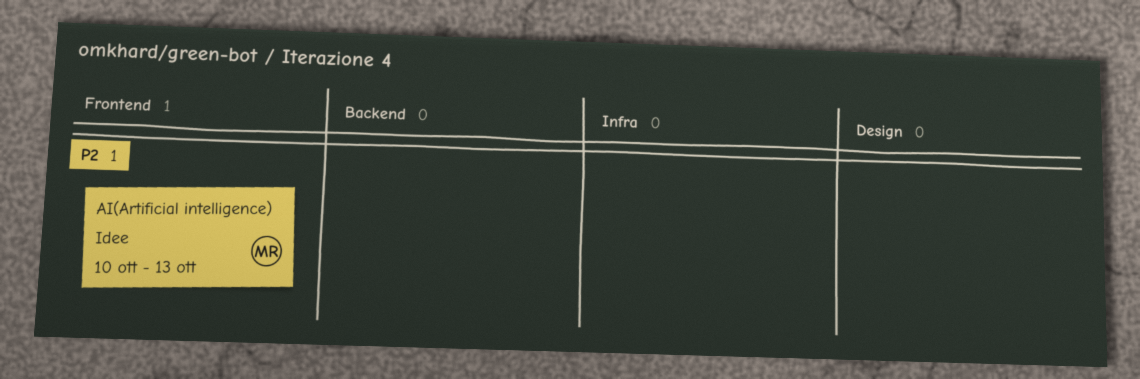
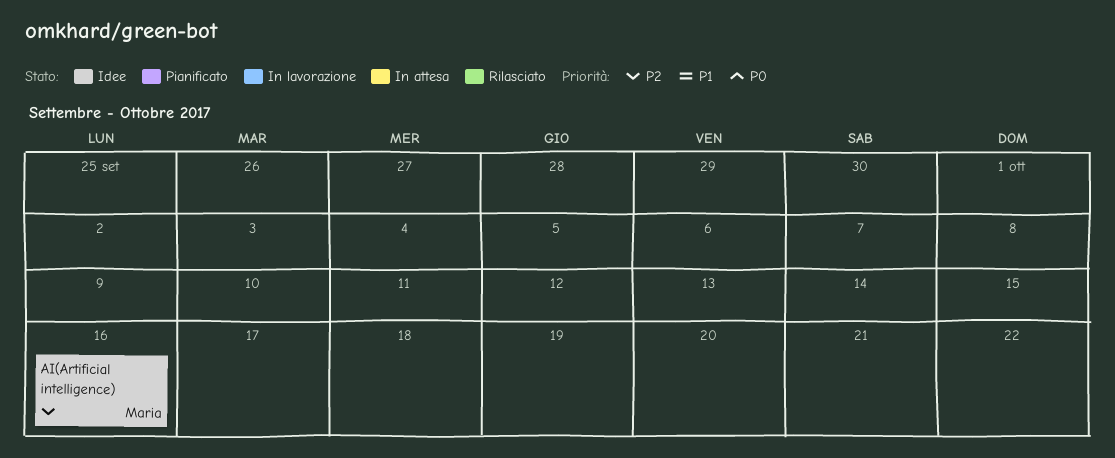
AI(Artificial intelligence), due: Oct 13 -> Oct 16

